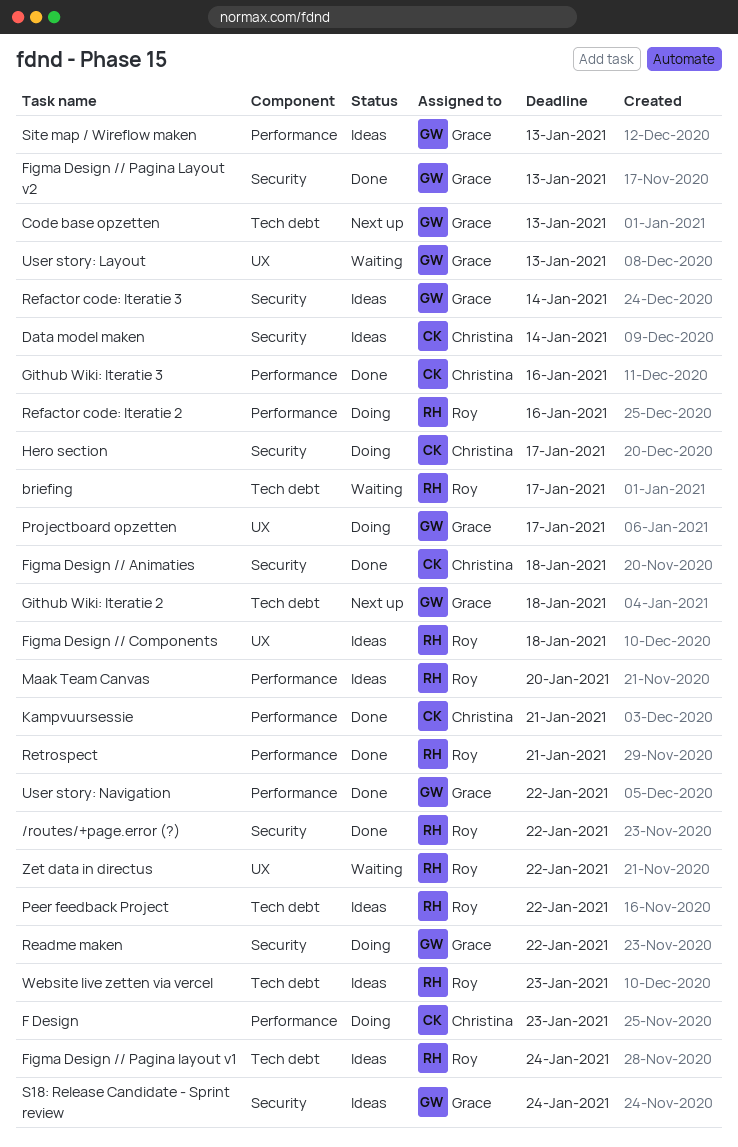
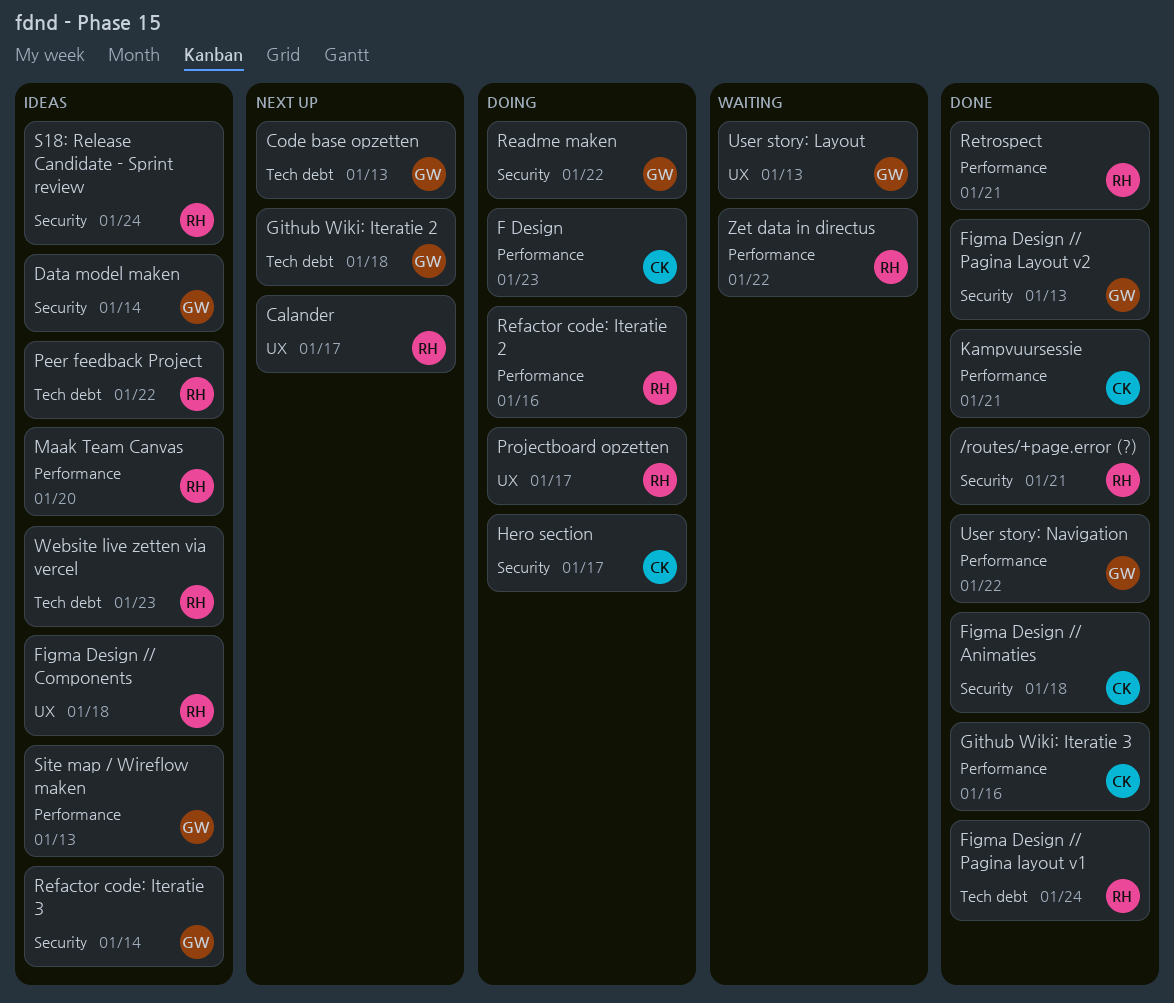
/routes/+page.error (?), due: Jan 22 -> Jan 21
briefing: present -> none
Calander: none -> present
Data model maken, owner: Christina -> Grace
Figma Design // Pagina layout v1, status: Ideas -> Done
Projectboard opzetten, owner: Grace -> Roy
S18: Release Candidate - Sprint review, owner: Grace -> Roy
Zet data in directus, label: UX -> Performance

